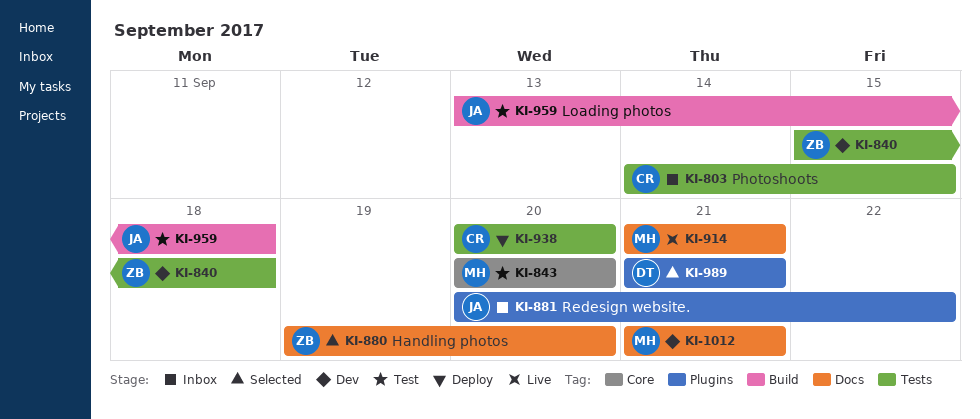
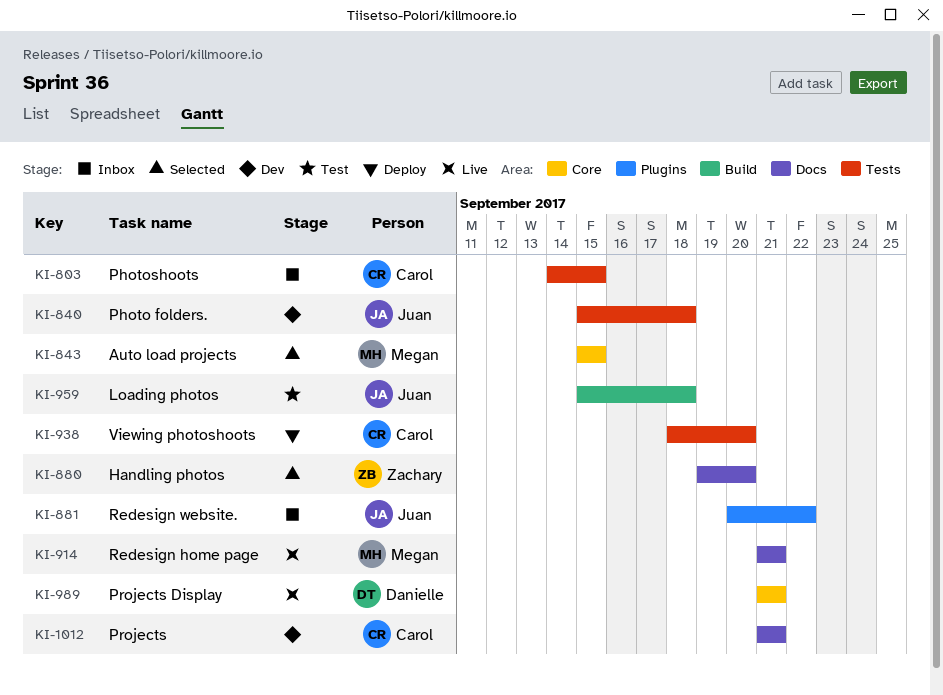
KI-840, owner: Zachary -> Juan
KI-843, status: Test -> Selected
KI-843, start: Sep 20 -> Sep 15
KI-843, due: Sep 20 -> Sep 15
KI-938, start: Sep 20 -> Sep 18
KI-959, start: Sep 13 -> Sep 15
KI-989, status: Selected -> Live
KI-989, label: Plugins -> Core
KI-1012, owner: Megan -> Carol

